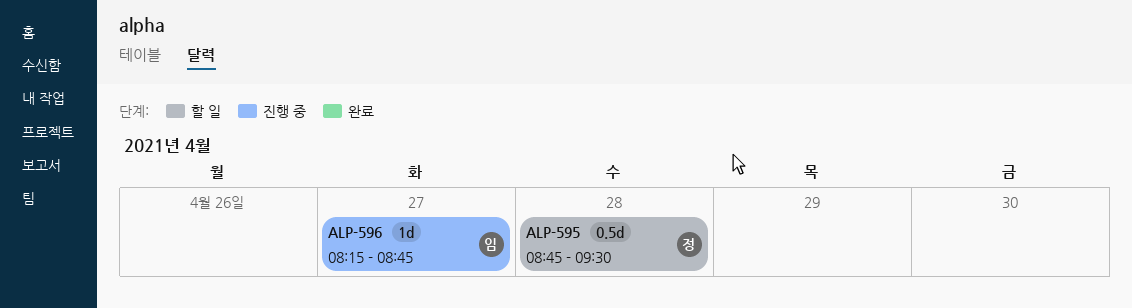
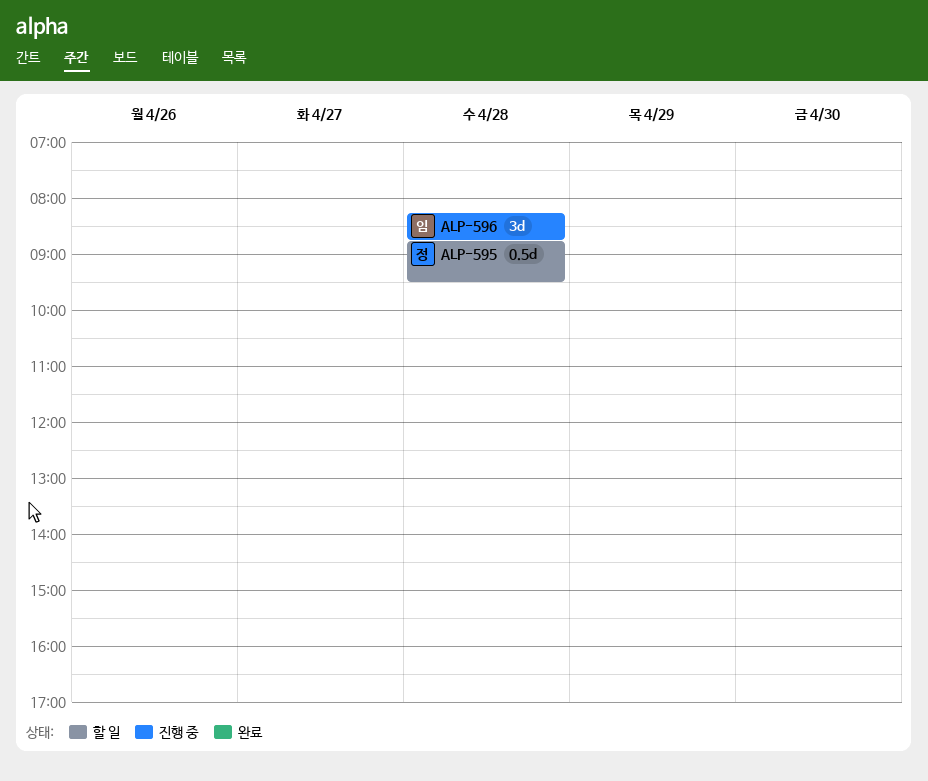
ALP-596, estimate: 1d -> 3d
ALP-596, day: Apr 27 -> Apr 28

